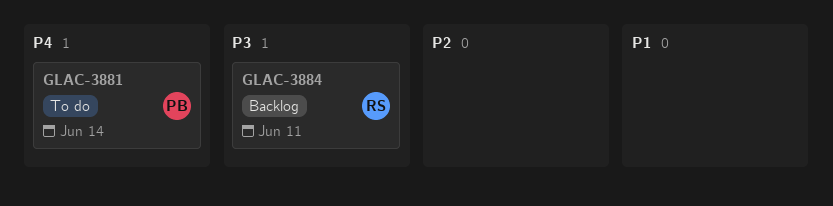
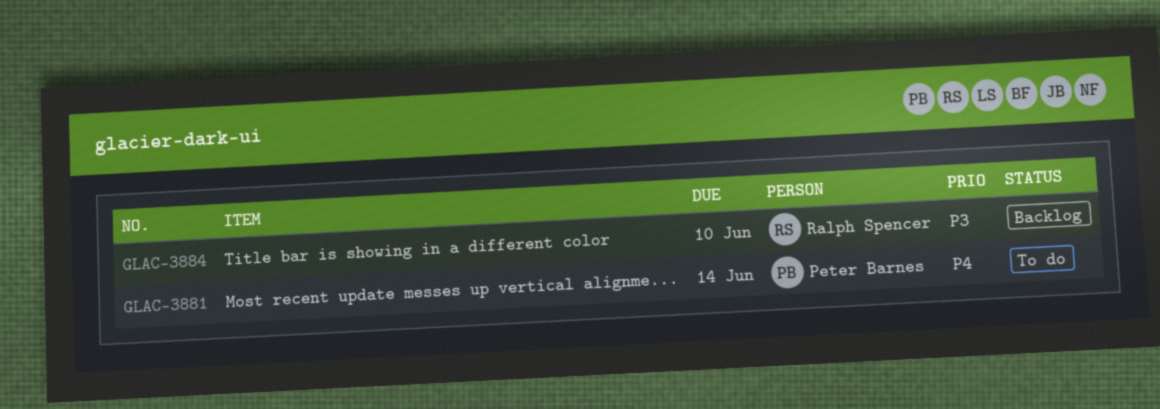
GLAC-3884, due: Jun 11 -> Jun 10

